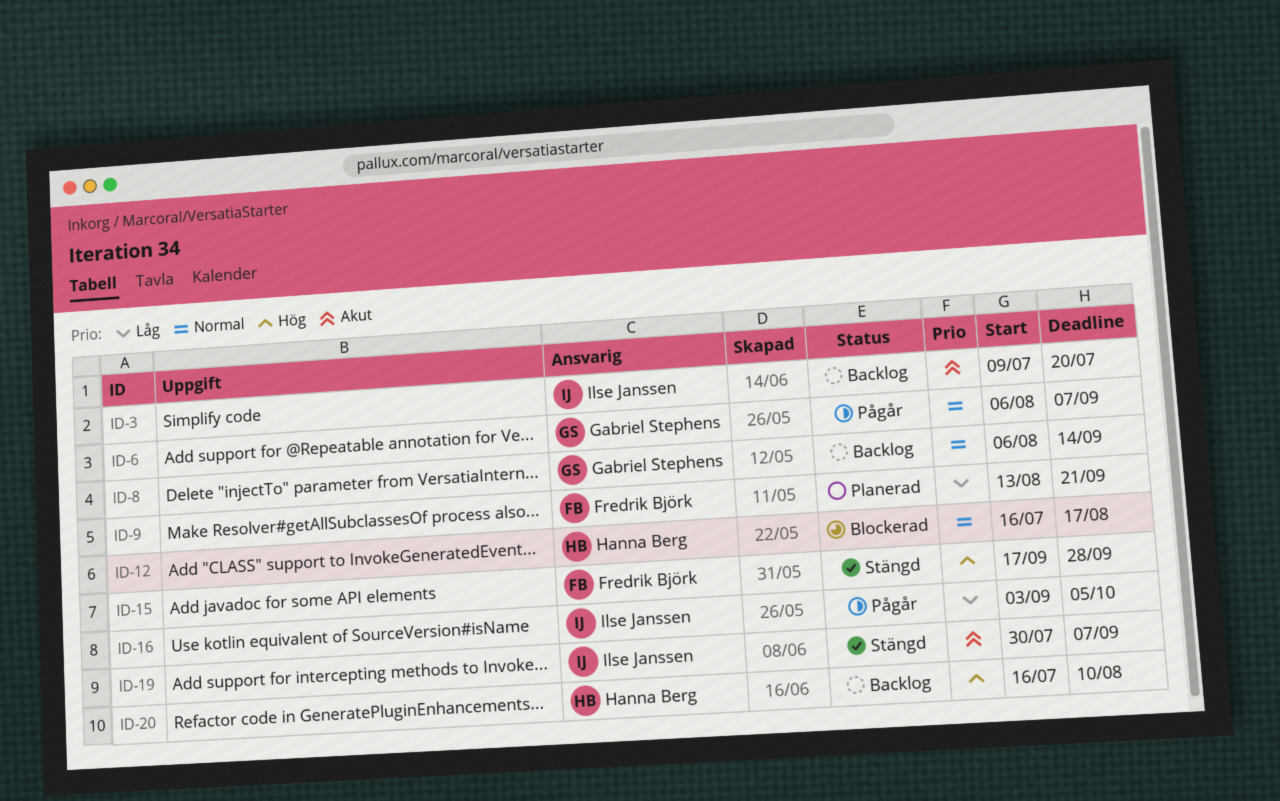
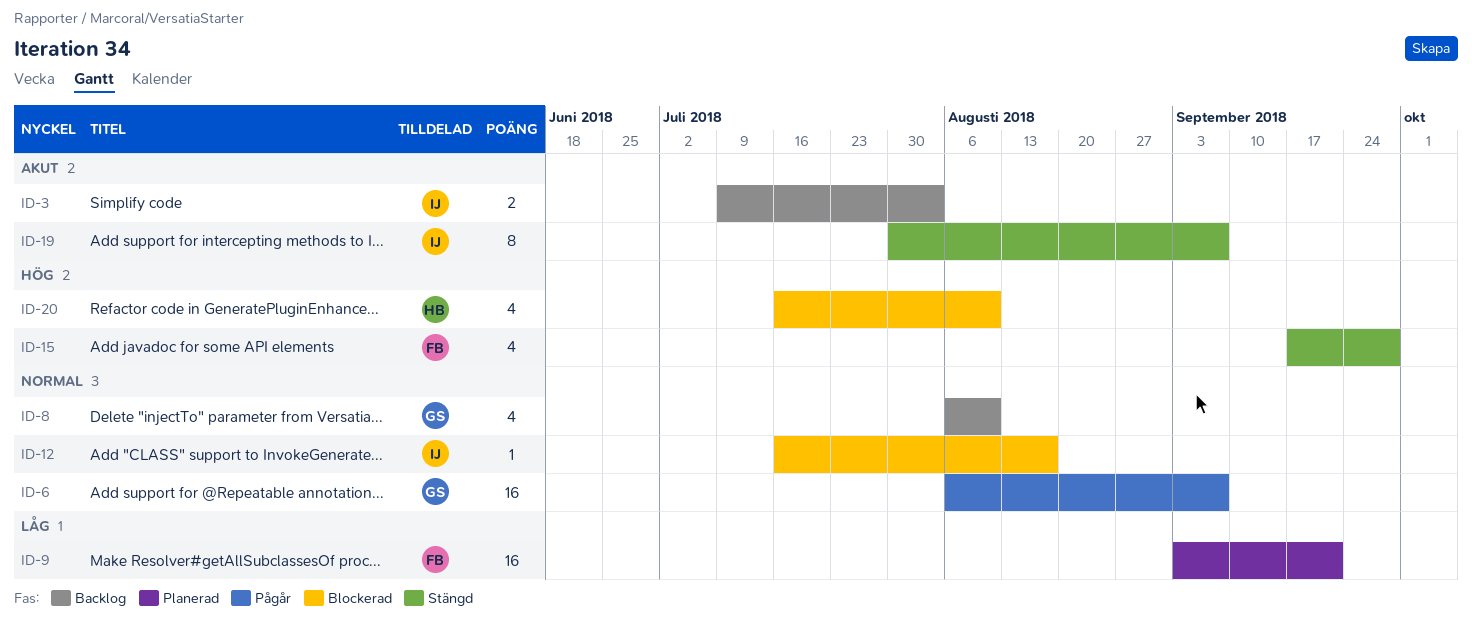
ID-3, due: Jul 20 -> Aug 3
ID-8, due: Sep 14 -> Aug 10
ID-9, start: Aug 13 -> Sep 3
ID-12, owner: Hanna Berg -> Ilse Janssen
ID-16: present -> none
ID-20, status: Backlog -> Blockerad

